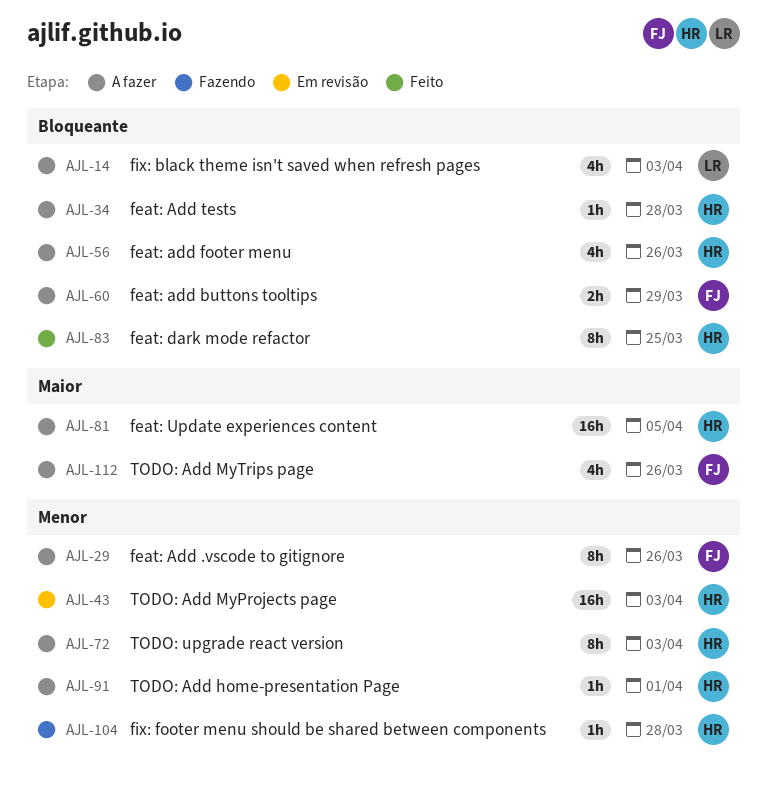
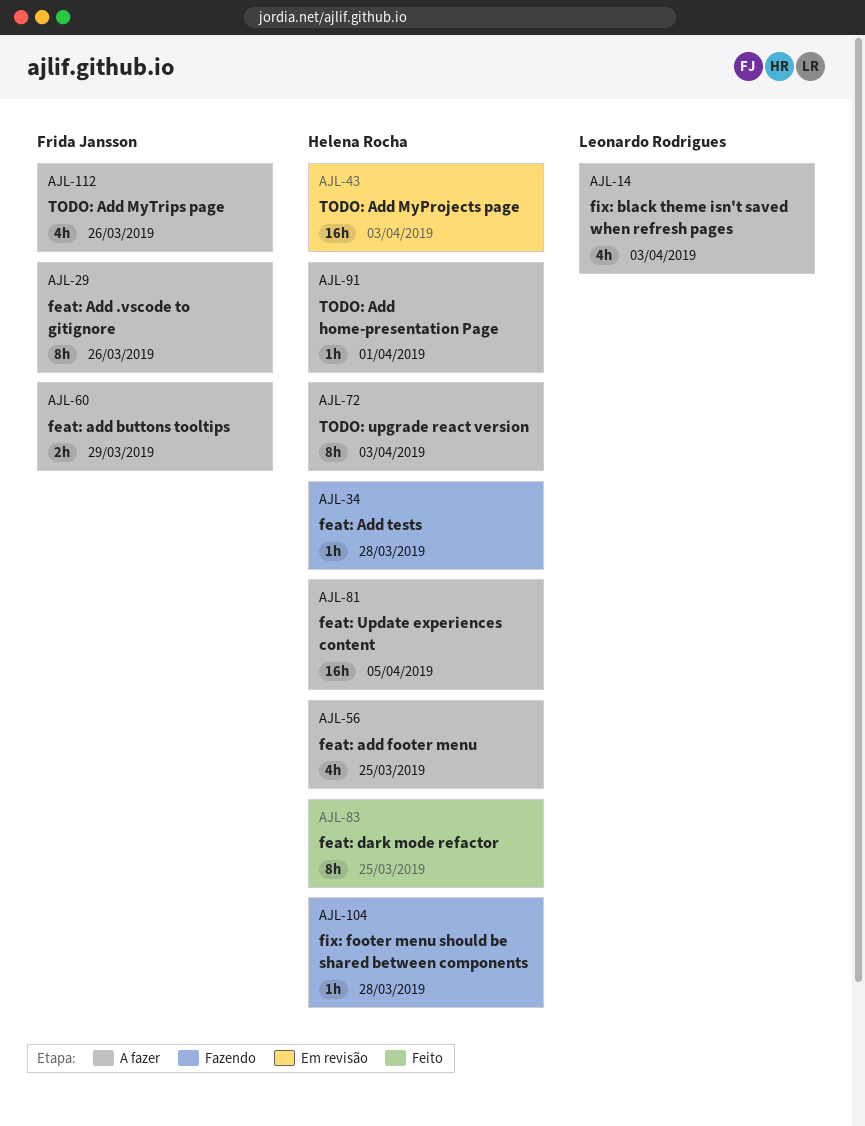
AJL-34, status: A fazer -> Fazendo
AJL-56, due: Mar 26 -> Mar 25

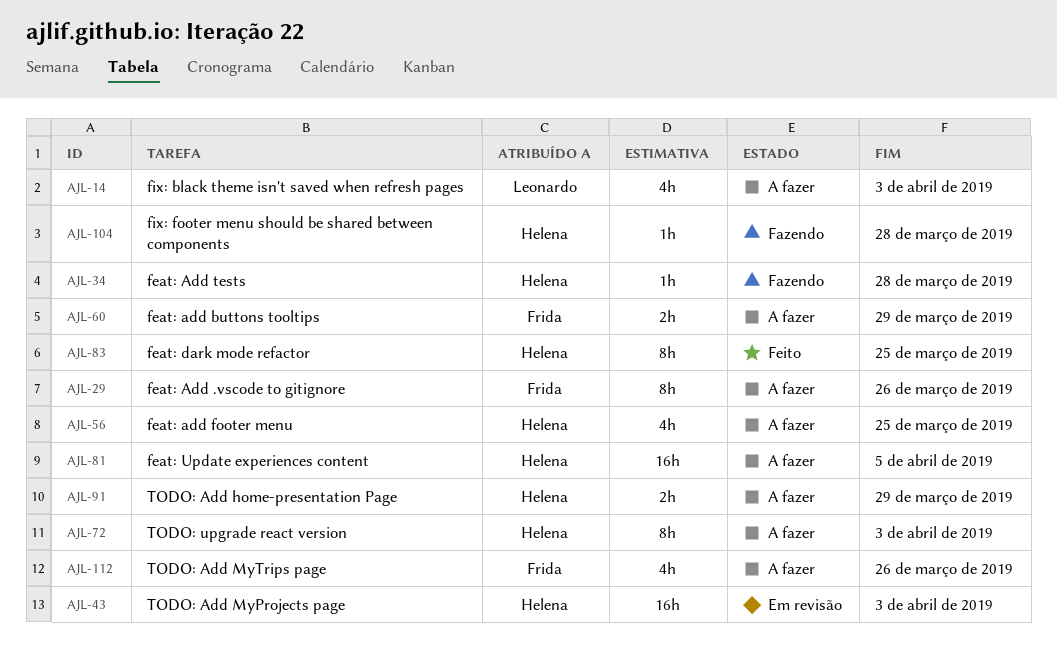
AJL-91, estimate: 1h -> 2h
AJL-91, due: Apr 1 -> Mar 29

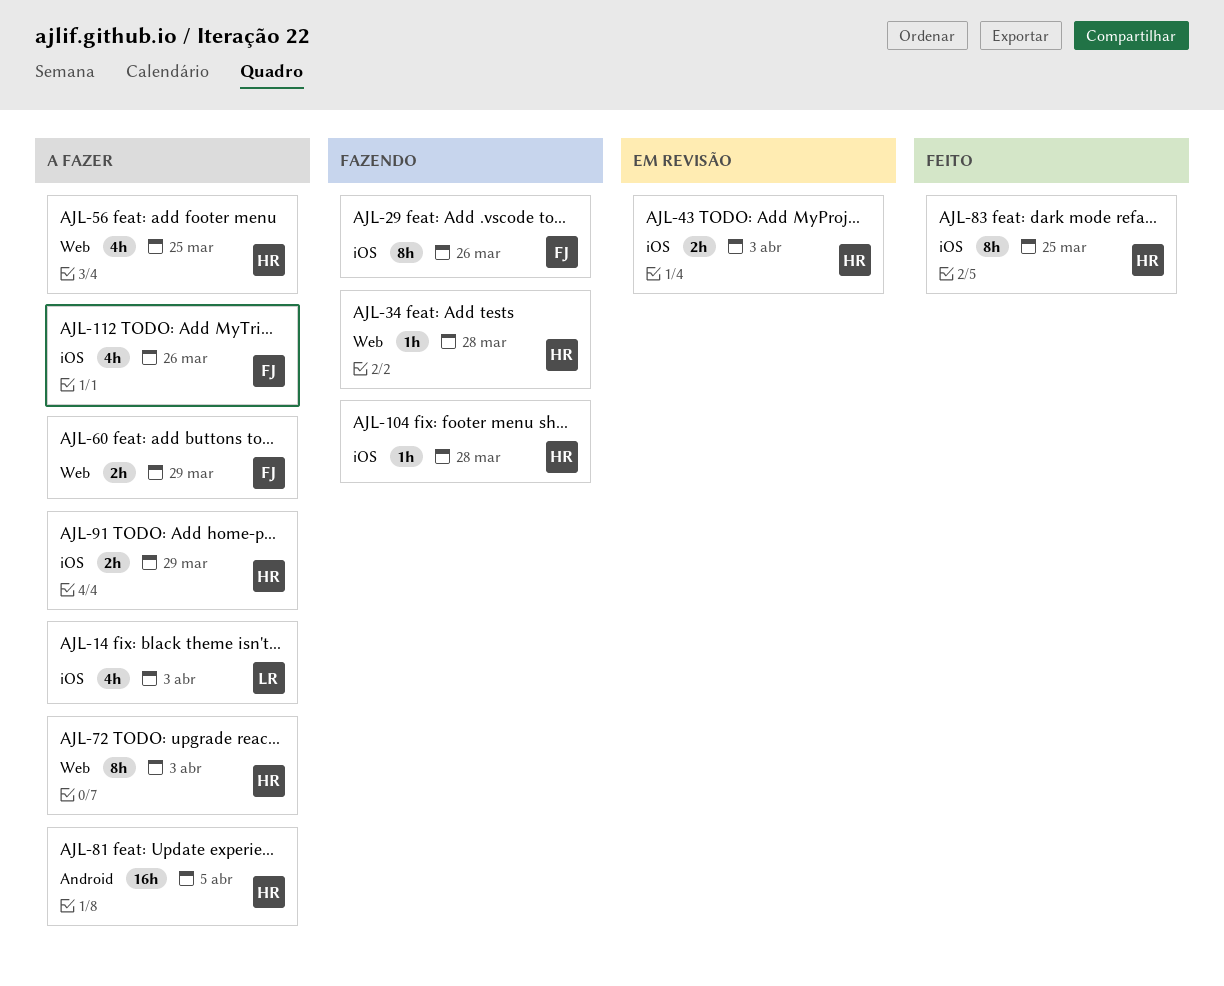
AJL-29, status: A fazer -> Fazendo
AJL-43, estimate: 16h -> 2h

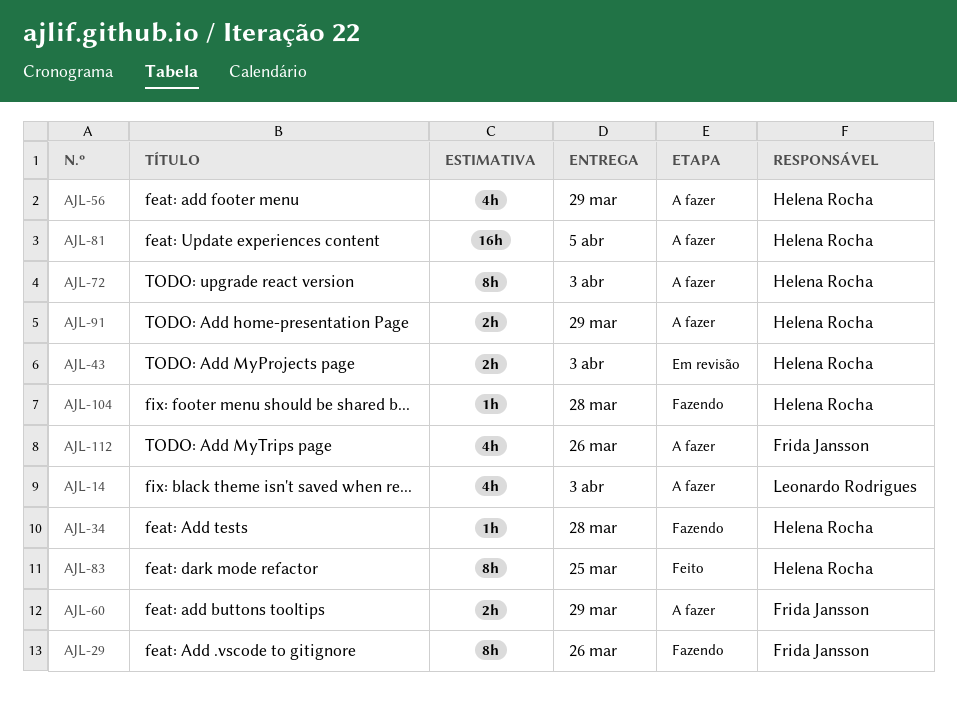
AJL-56, due: Mar 25 -> Mar 29

